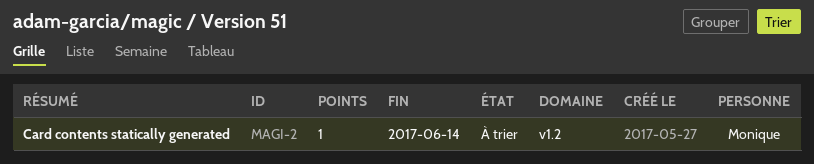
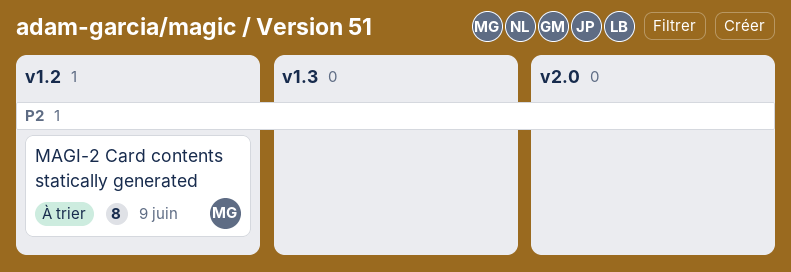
MAGI-2, estimate: 1 -> 8
MAGI-2, due: Jun 14 -> Jun 9

